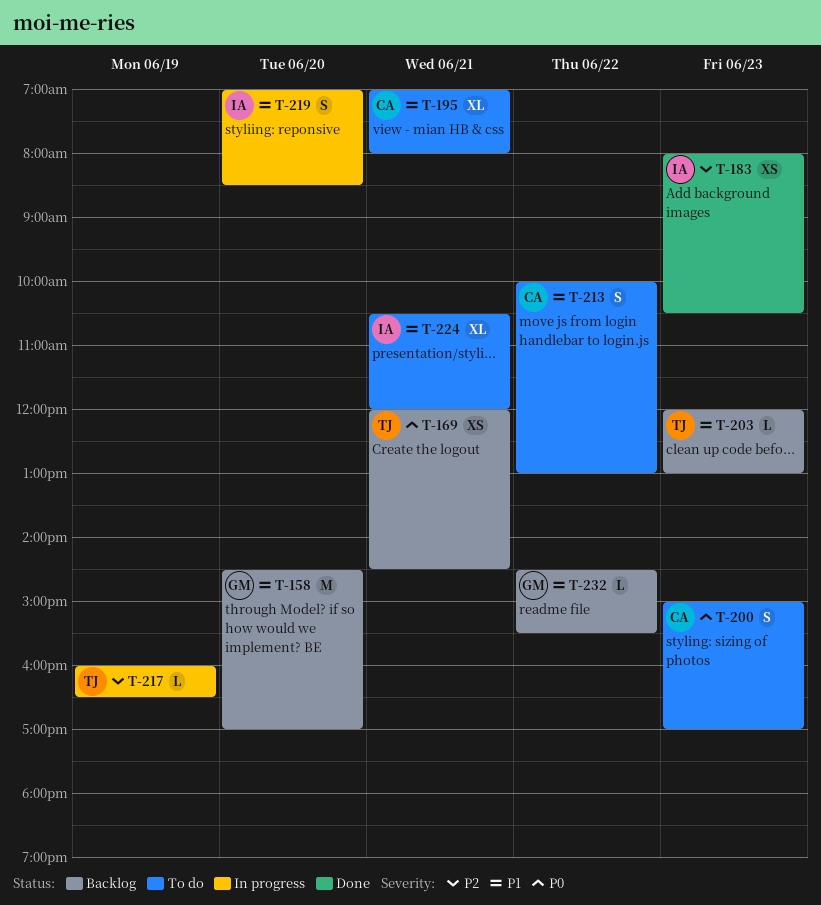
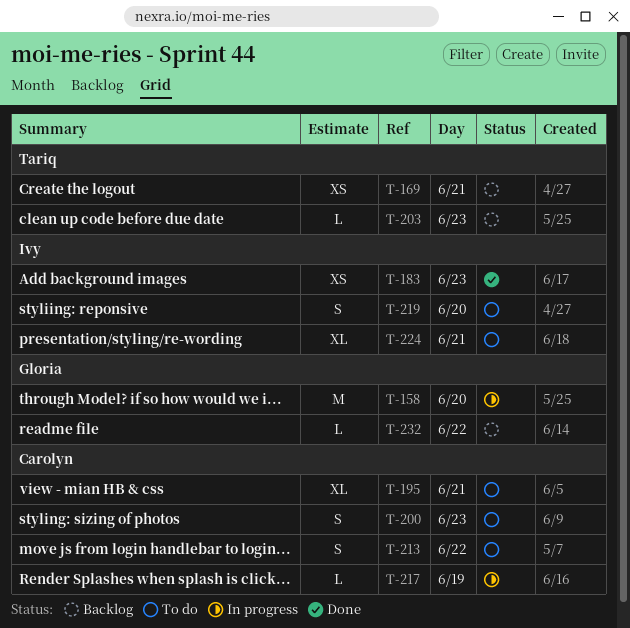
T-158, status: Backlog -> In progress
T-217, owner: Tariq -> Carolyn
T-219, status: In progress -> To do

